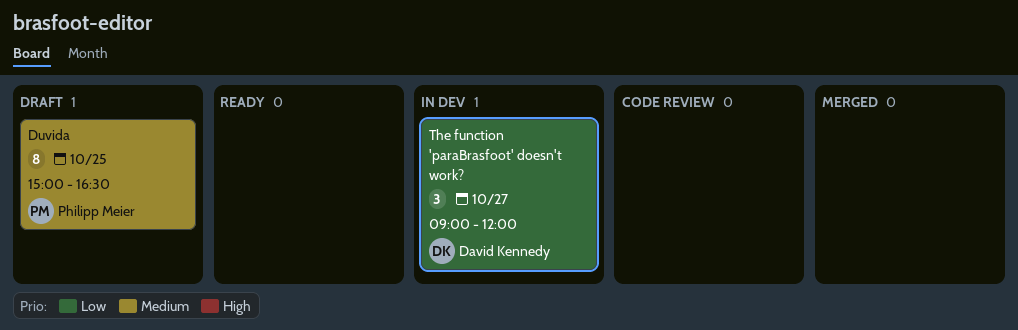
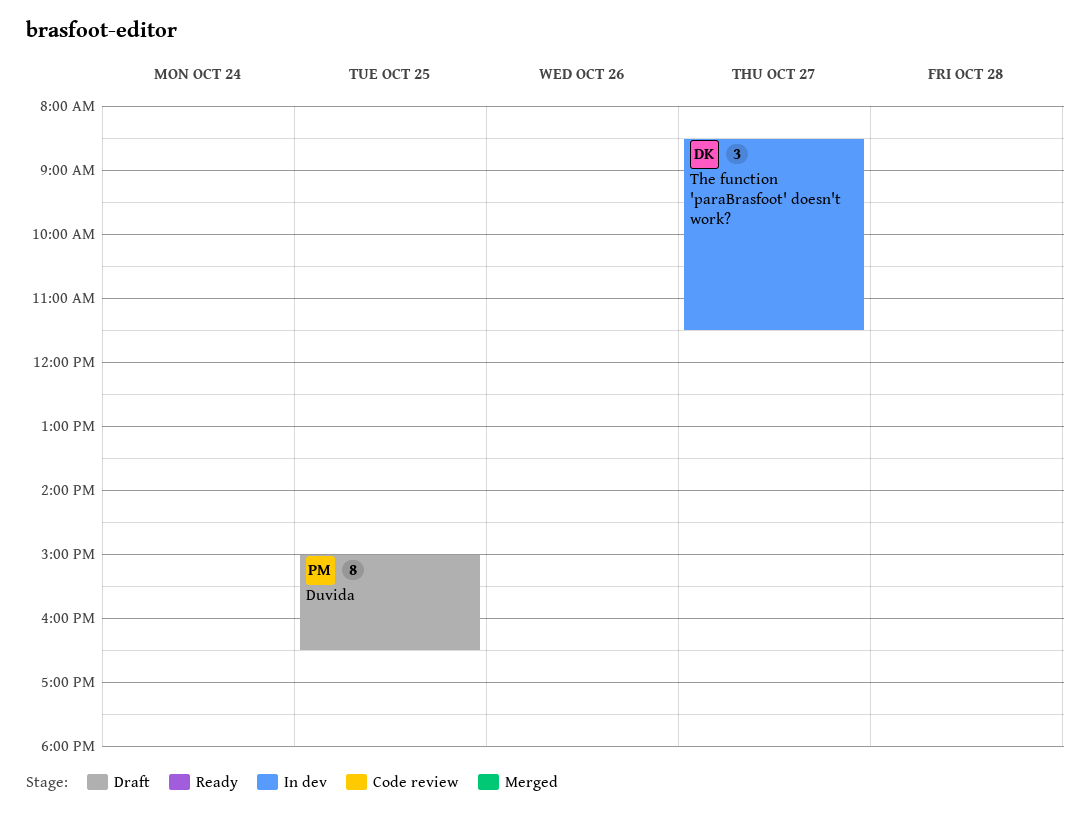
The function 'paraBrasfoot' doesn't work?, begins: 09:00 -> 08:30
The function 'paraBrasfoot' doesn't work?, ends: 12:00 -> 11:30

